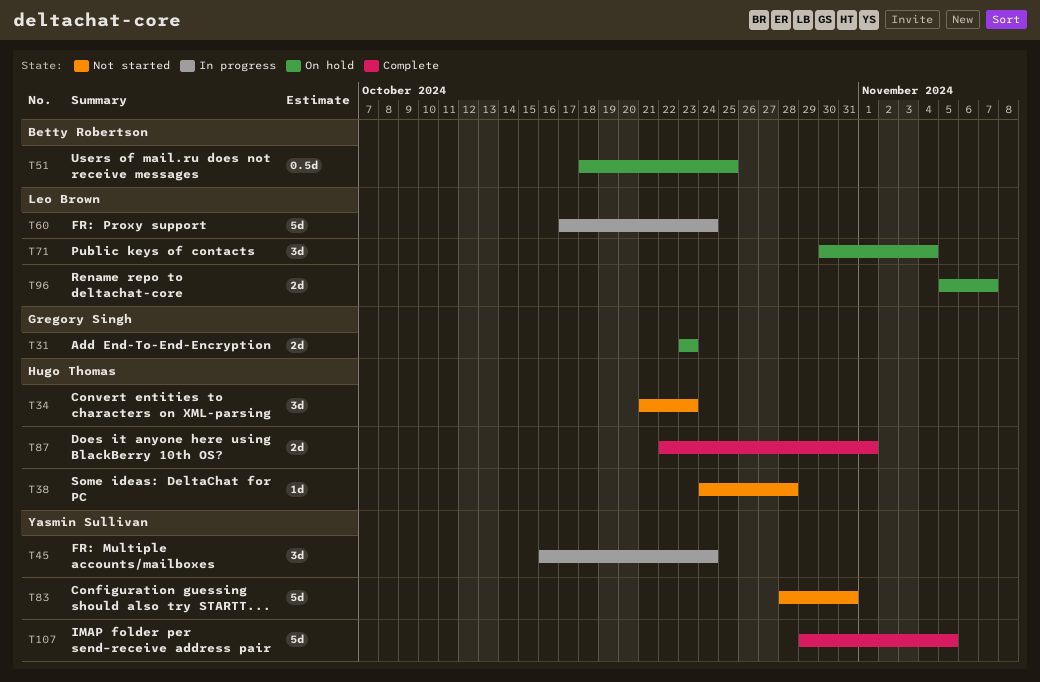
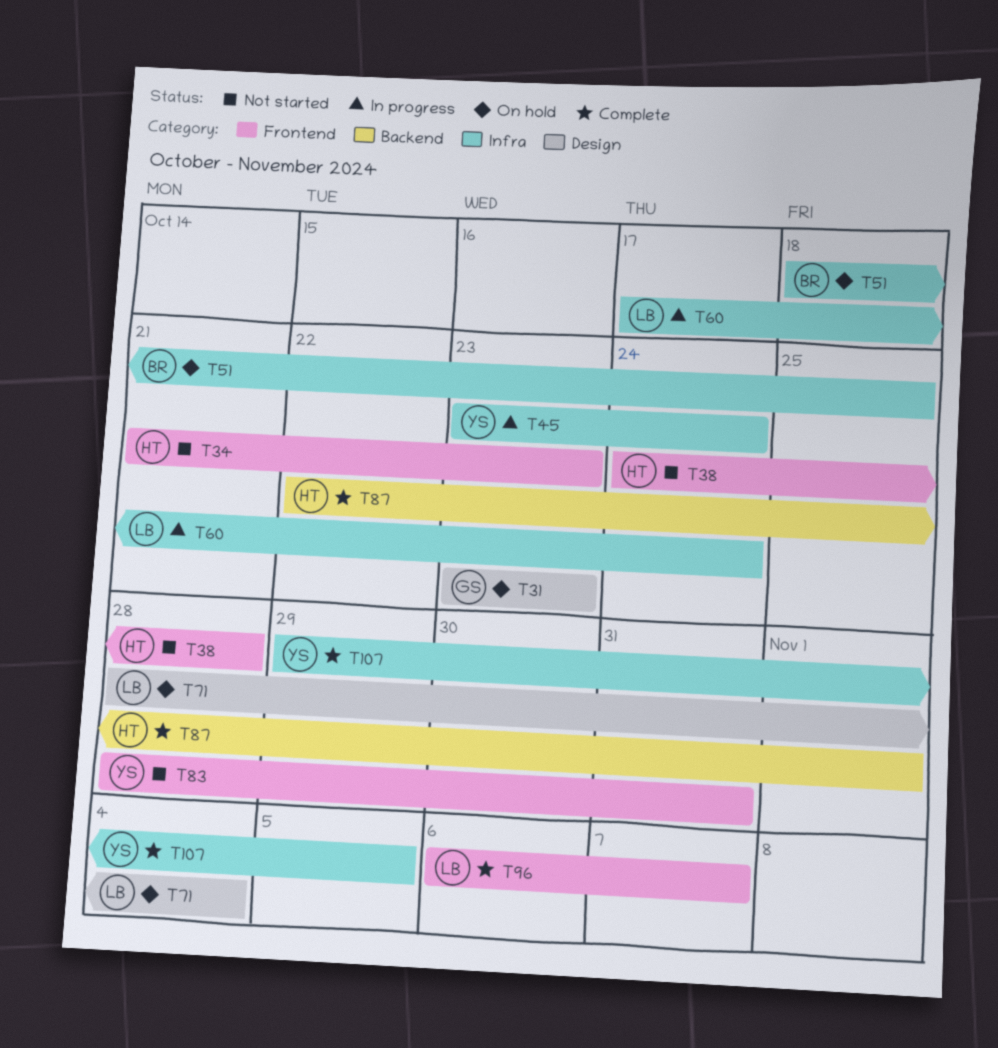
T45, start: Oct 16 -> Oct 23
T71, start: Oct 30 -> Oct 28
T96, status: On hold -> Complete
T96, start: Nov 5 -> Nov 6

